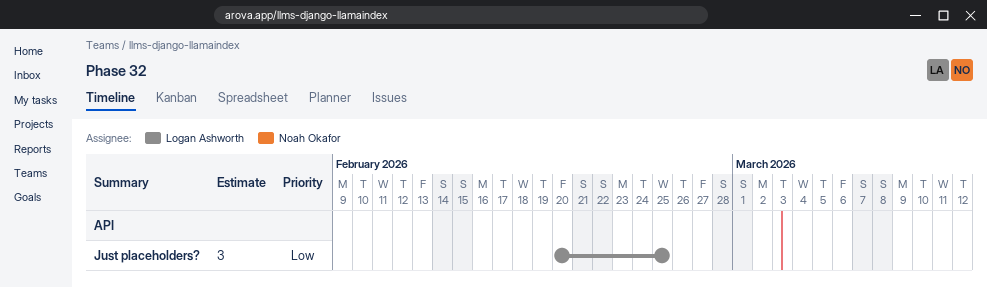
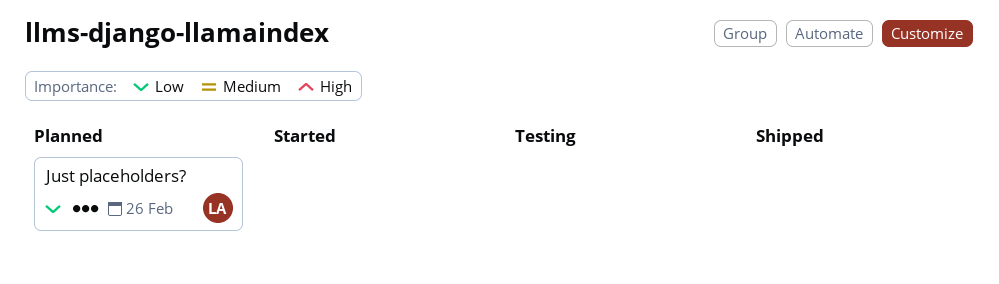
Just placeholders?, due: Feb 25 -> Feb 26

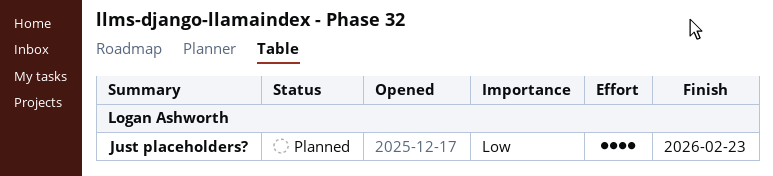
Just placeholders?, estimate: 3 -> 4
Just placeholders?, due: Feb 26 -> Feb 23

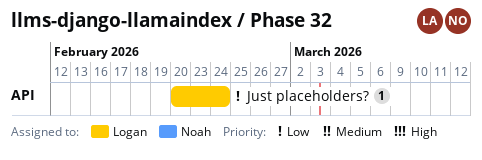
Just placeholders?, estimate: 4 -> 1
Just placeholders?, due: Feb 23 -> Feb 24

